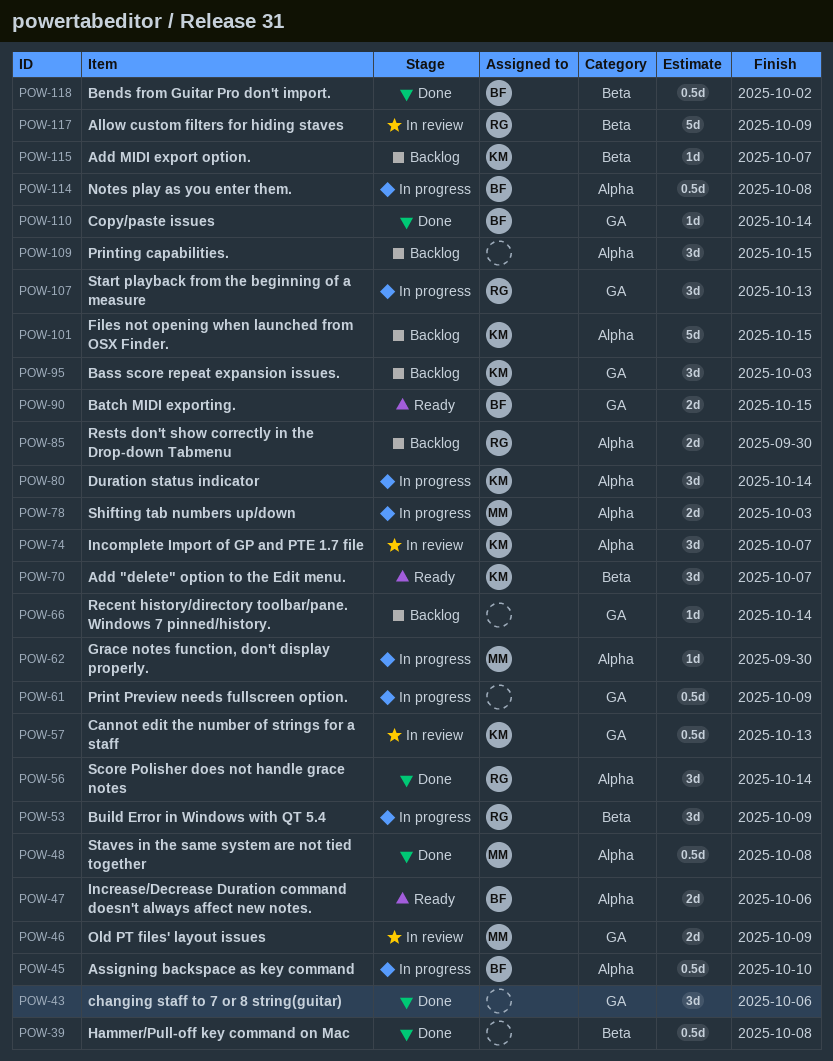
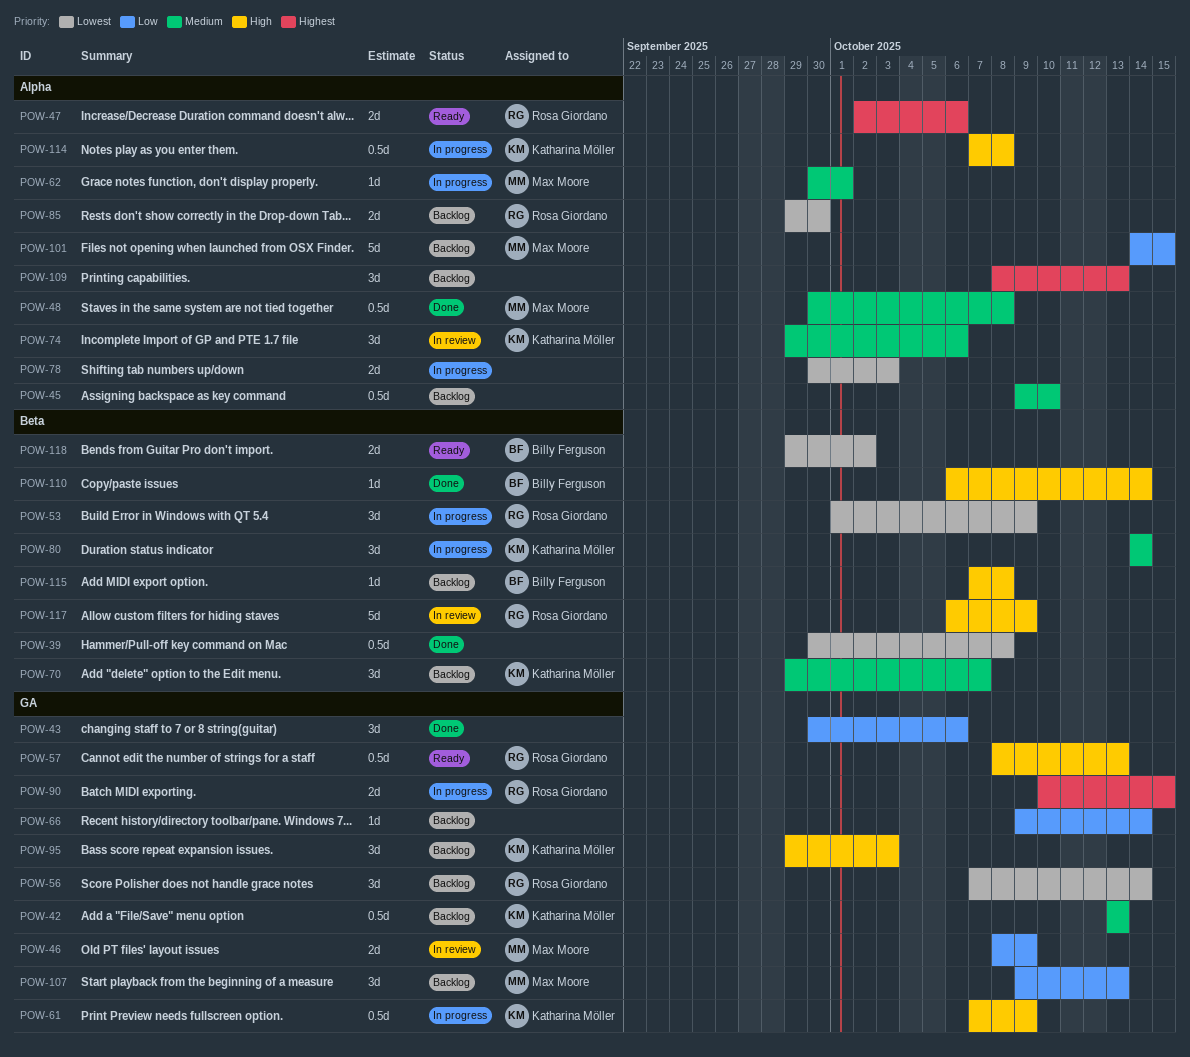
POW-42: none -> present
POW-45, status: In progress -> Backlog
POW-45, owner: Billy Ferguson -> none
POW-47, owner: Billy Ferguson -> Rosa Giordano
POW-56, status: Done -> Backlog
POW-56, label: Alpha -> GA
POW-57, status: In review -> Ready
POW-57, owner: Katharina Möller -> Rosa Giordano
POW-61, owner: none -> Katharina Möller
POW-62, due: Sep 30 -> Oct 1
POW-70, status: Ready -> Backlog
POW-74, due: Oct 7 -> Oct 6
POW-78, owner: Max Moore -> none
POW-80, label: Alpha -> Beta
POW-90, status: Ready -> In progress
POW-90, owner: Billy Ferguson -> Rosa Giordano
POW-101, owner: Katharina Möller -> Max Moore
POW-107, status: In progress -> Backlog
POW-107, owner: Rosa Giordano -> Max Moore
POW-109, due: Oct 15 -> Oct 13
POW-110, label: GA -> Beta
POW-114, owner: Billy Ferguson -> Katharina Möller
POW-115, owner: Katharina Möller -> Billy Ferguson
POW-115, due: Oct 7 -> Oct 8
POW-118, status: Done -> Ready
POW-118, estimate: 0.5d -> 2d

